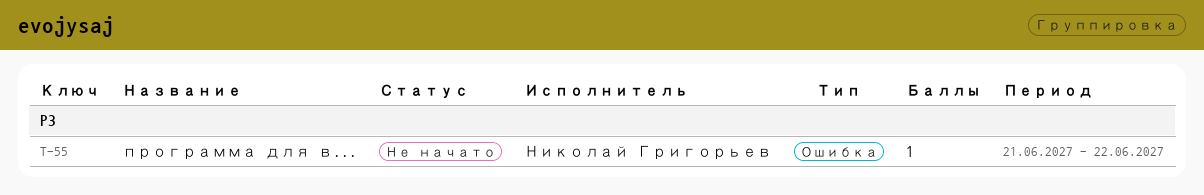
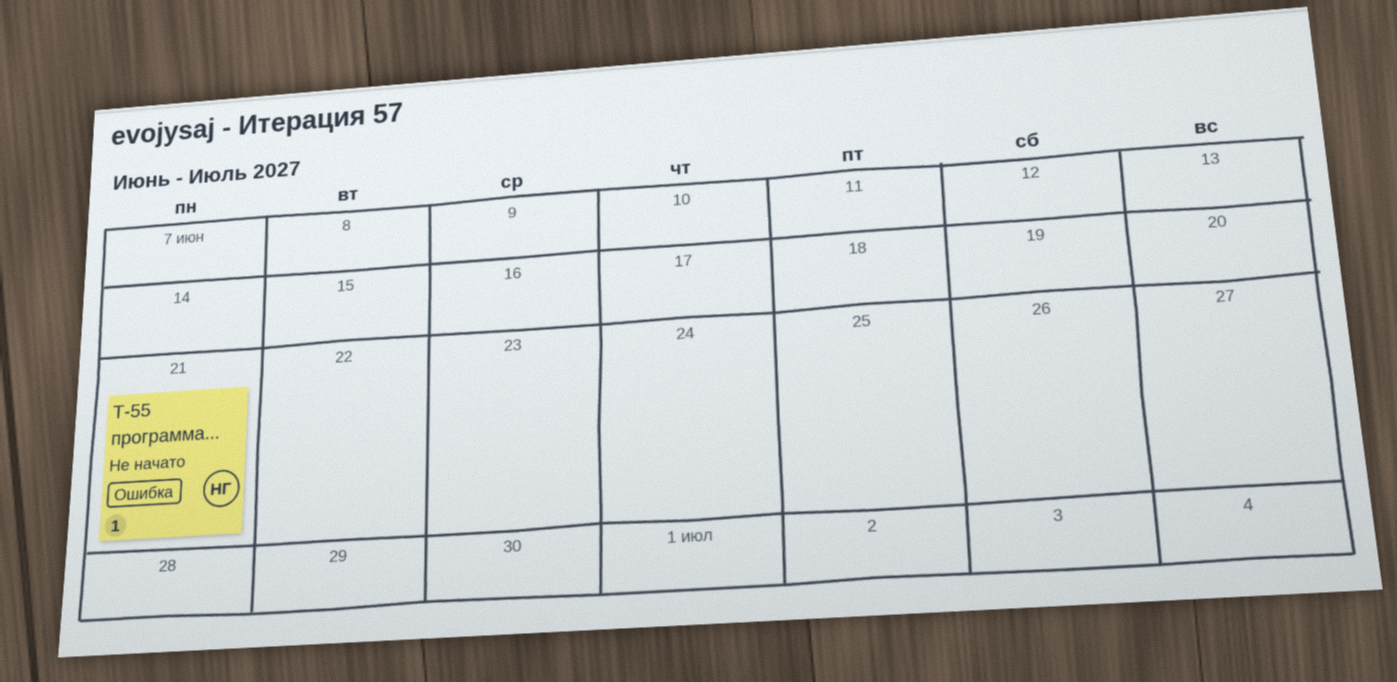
T-55, due: Jun 22 -> Jun 21

